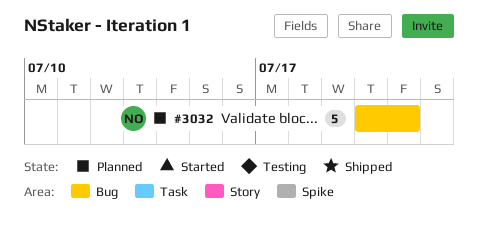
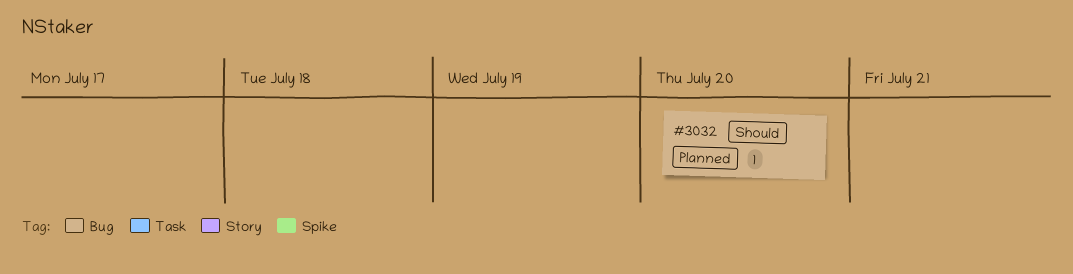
#3032, estimate: 5 -> 1
#3032, due: Jul 21 -> Jul 20

